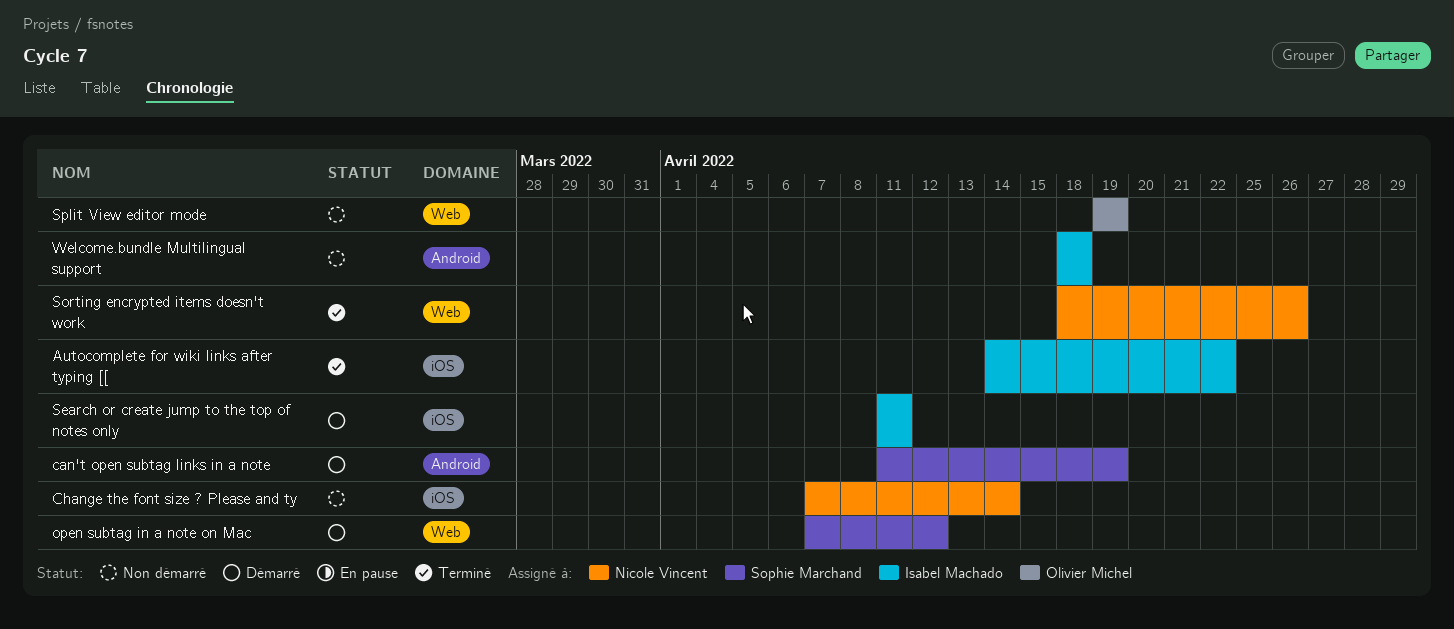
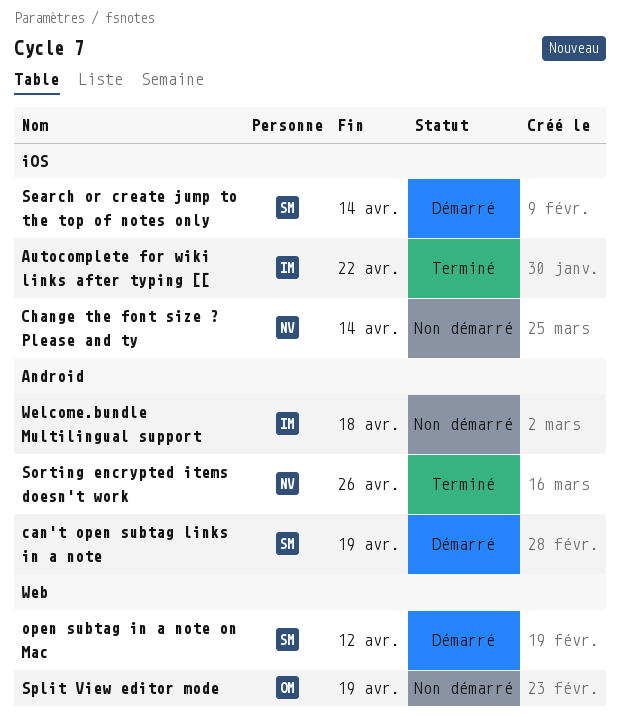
Search or create jump to the top of notes only, owner: Isabel Machado -> Sophie Marchand
Search or create jump to the top of notes only, due: Apr 11 -> Apr 14
Sorting encrypted items doesn't work, label: Web -> Android

